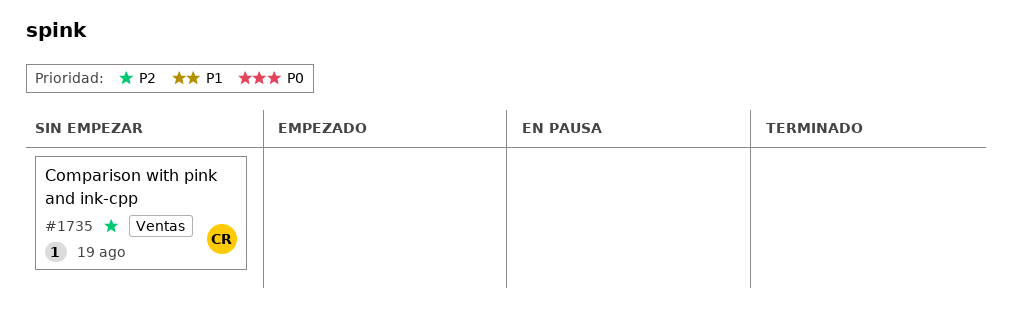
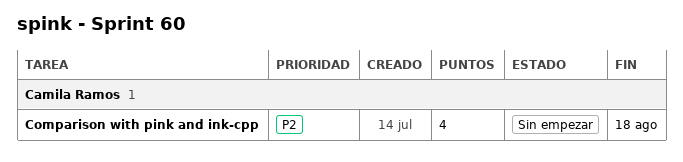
Comparison with pink and ink-cpp, estimate: 1 -> 4
Comparison with pink and ink-cpp, due: Aug 19 -> Aug 18

